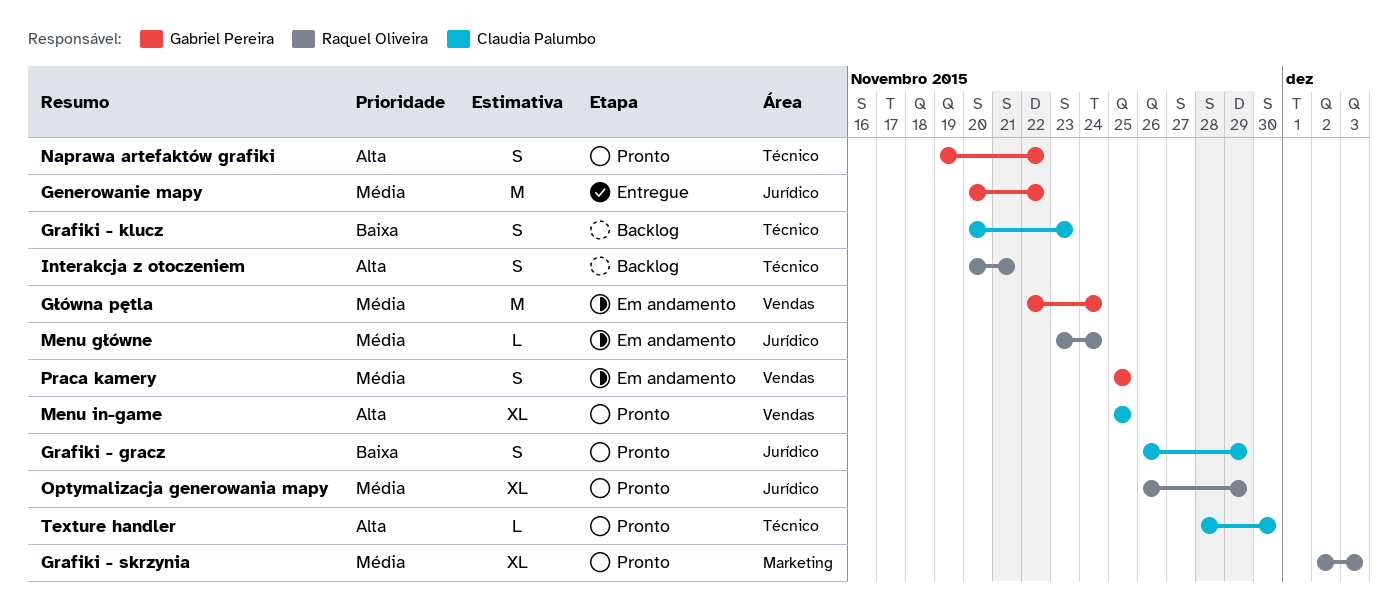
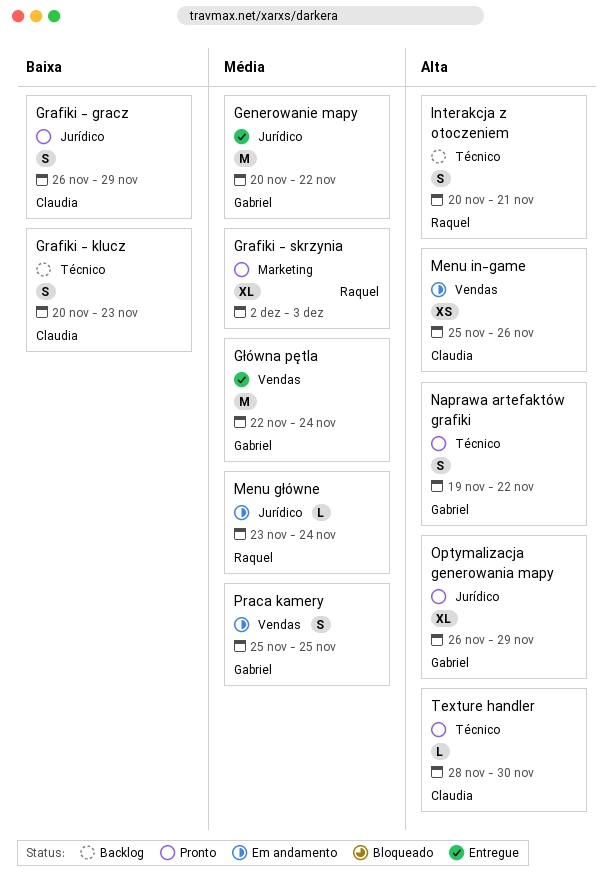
Główna pętla, status: Em andamento -> Entregue
Menu in-game, status: Pronto -> Em andamento
Menu in-game, estimate: XL -> XS
Menu in-game, due: Nov 25 -> Nov 26
Optymalizacja generowania mapy, owner: Raquel Oliveira -> Gabriel Pereira
Optymalizacja generowania mapy, priority: Média -> Alta

